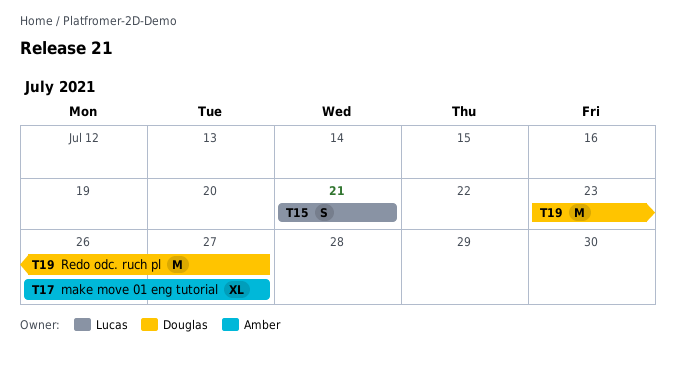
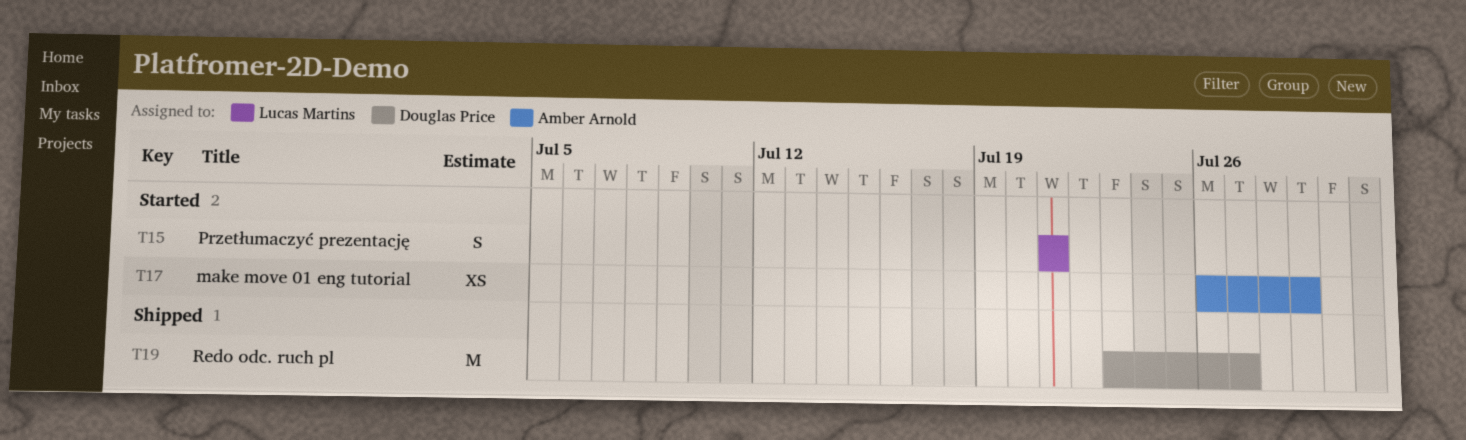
T17, estimate: XL -> XS
T17, due: Jul 27 -> Jul 29

